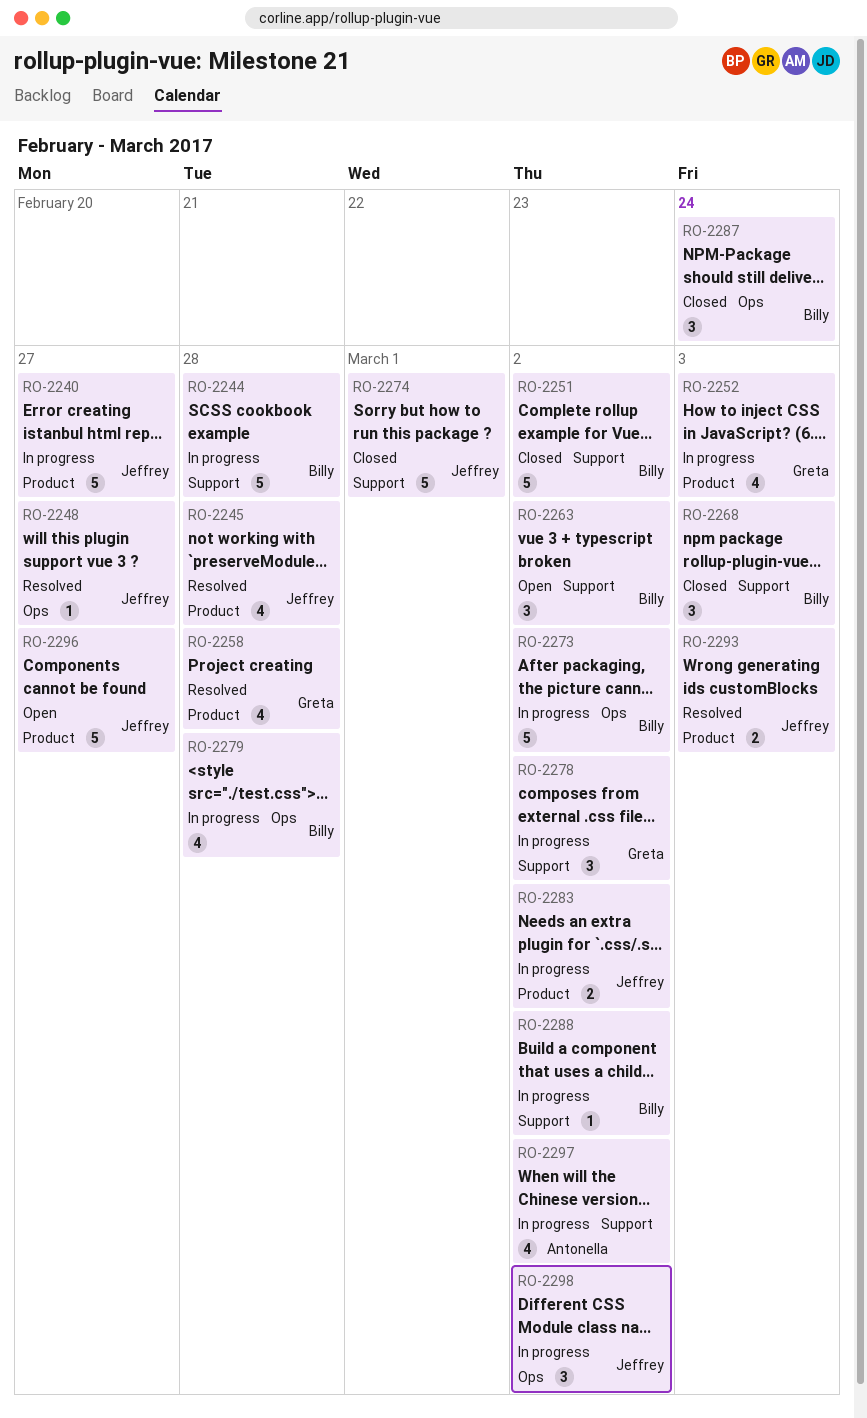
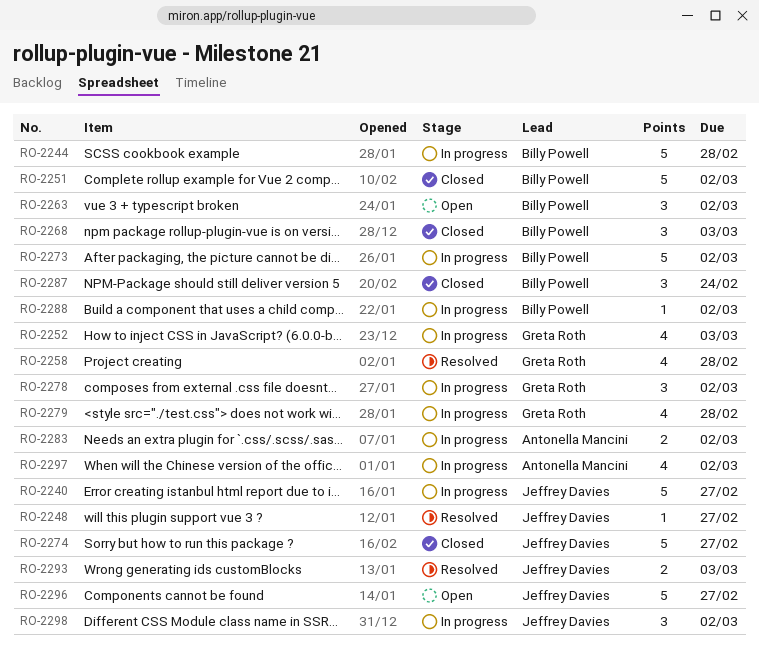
RO-2245: present -> none
RO-2274, due: Mar 1 -> Feb 27
RO-2279, owner: Billy Powell -> Greta Roth
RO-2283, owner: Jeffrey Davies -> Antonella Mancini

